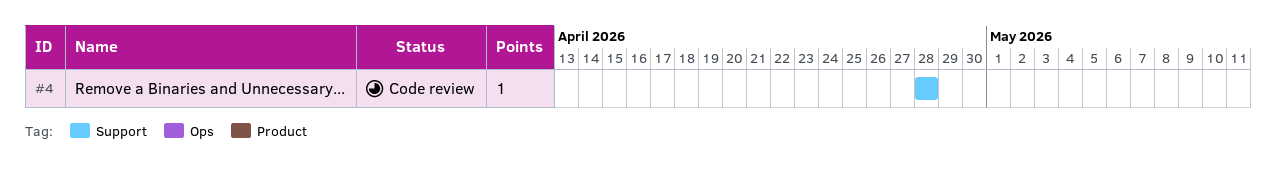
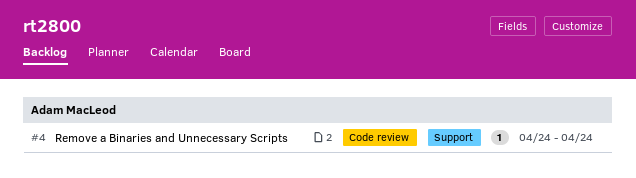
#4, start: Apr 28 -> Apr 24
#4, due: Apr 28 -> Apr 24

